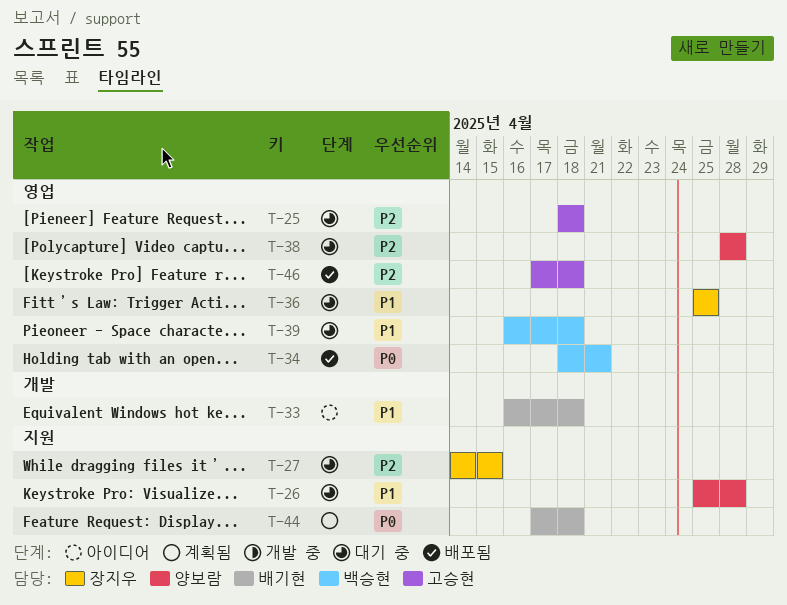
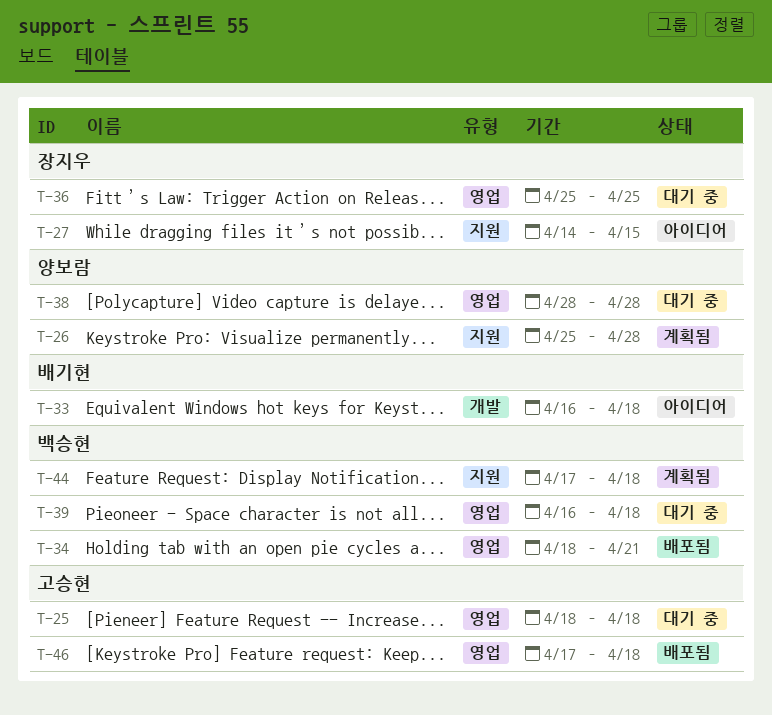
T-26, status: 대기 중 -> 계획됨
T-27, status: 대기 중 -> 아이디어
T-44, owner: 배기현 -> 백승현

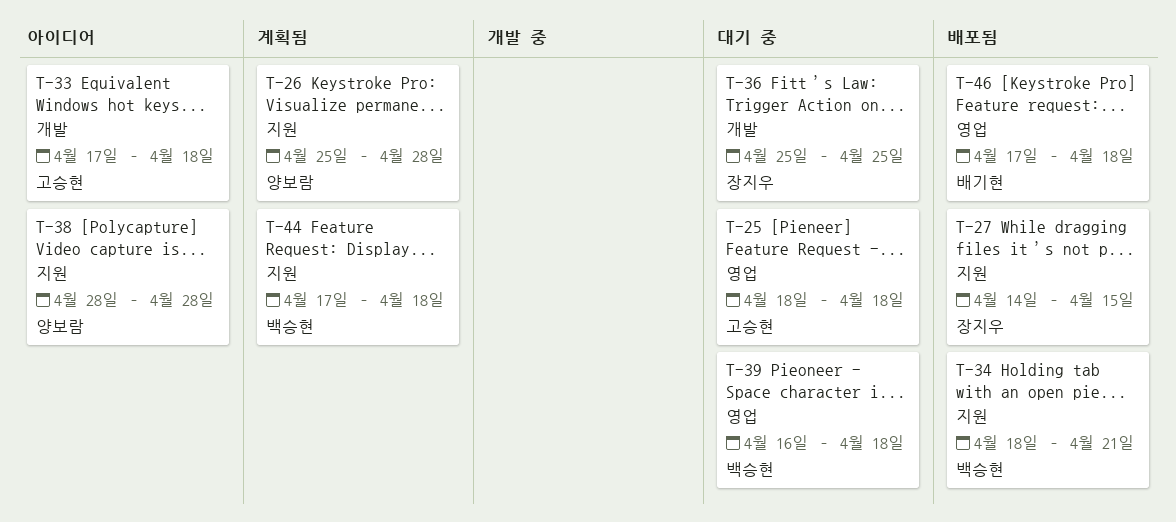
T-27, status: 아이디어 -> 배포됨
T-33, owner: 배기현 -> 고승현
T-33, start: Apr 16 -> Apr 17
T-34, label: 영업 -> 지원
T-36, label: 영업 -> 개발
T-38, status: 대기 중 -> 아이디어
T-38, label: 영업 -> 지원
T-46, owner: 고승현 -> 배기현

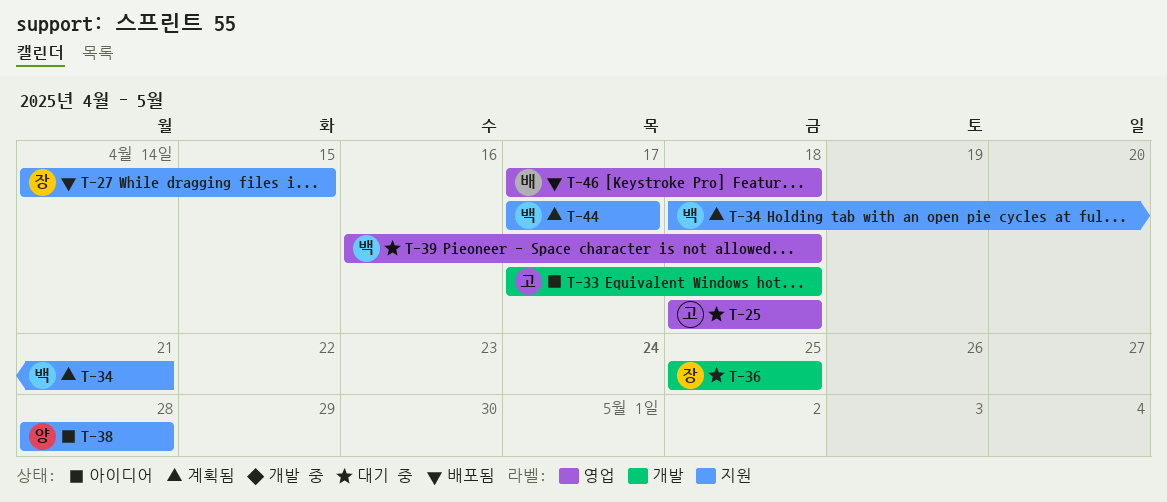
T-26: present -> none
T-34, status: 배포됨 -> 계획됨
T-44, due: Apr 18 -> Apr 17

